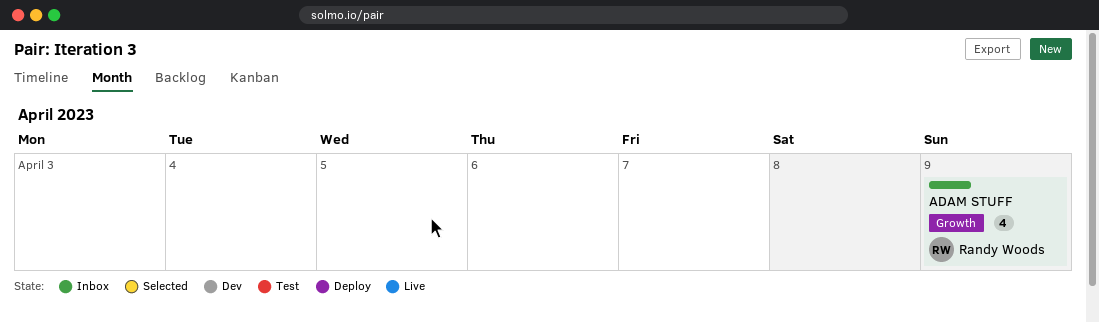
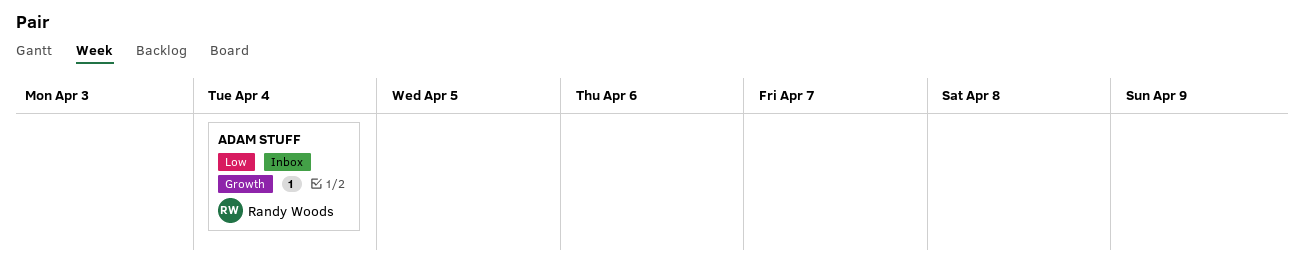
ADAM STUFF, estimate: 4 -> 1
ADAM STUFF, due: Apr 9 -> Apr 4

